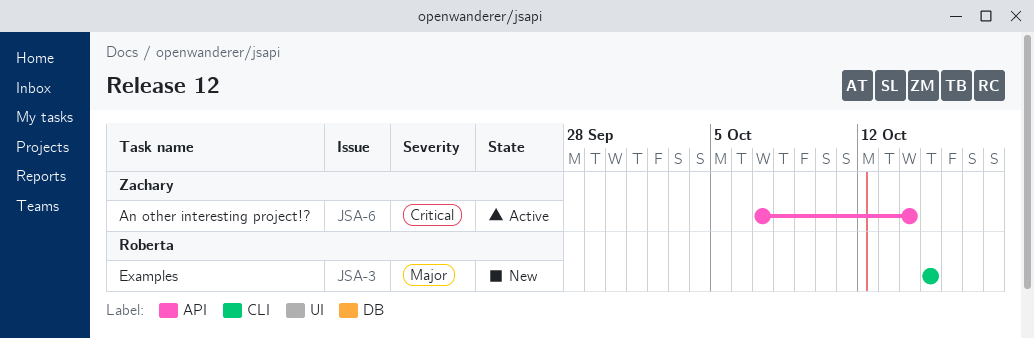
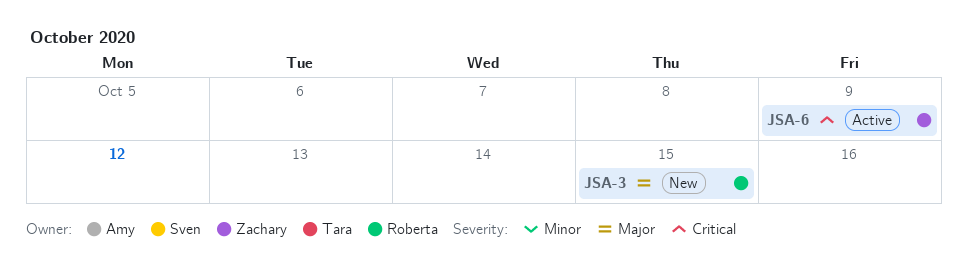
JSA-6, due: Oct 14 -> Oct 9

